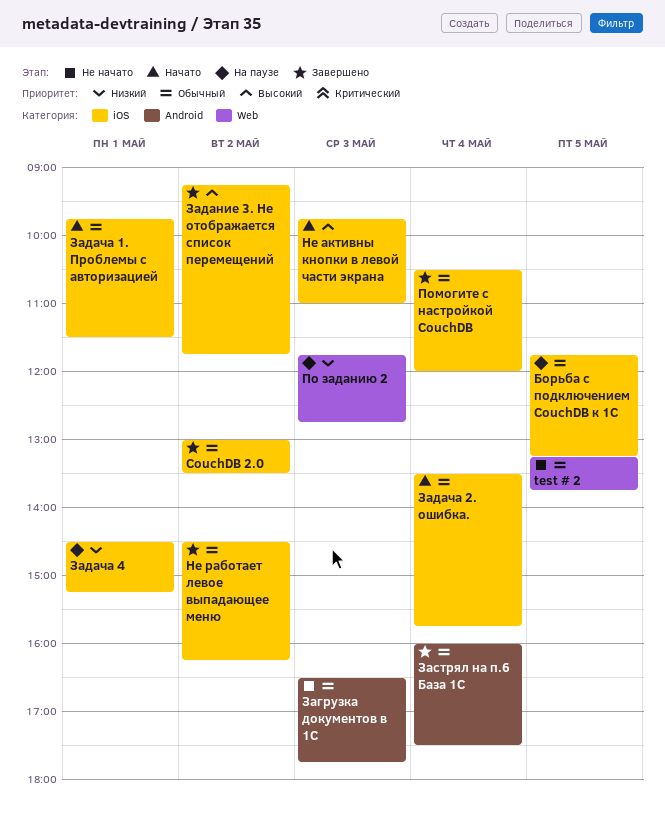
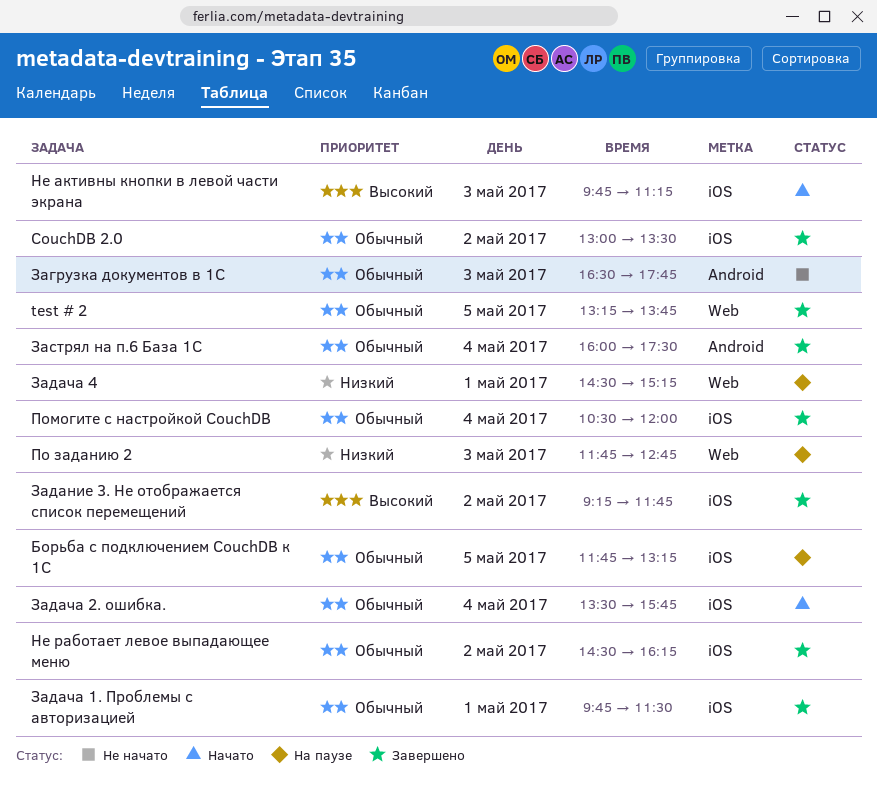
test # 2, status: Не начато -> Завершено
Задача 1. Проблемы с авторизацией, status: Начато -> Завершено
Задача 4, label: iOS -> Web
Не активны кнопки в левой части экрана, ends: 11:00 -> 11:15

